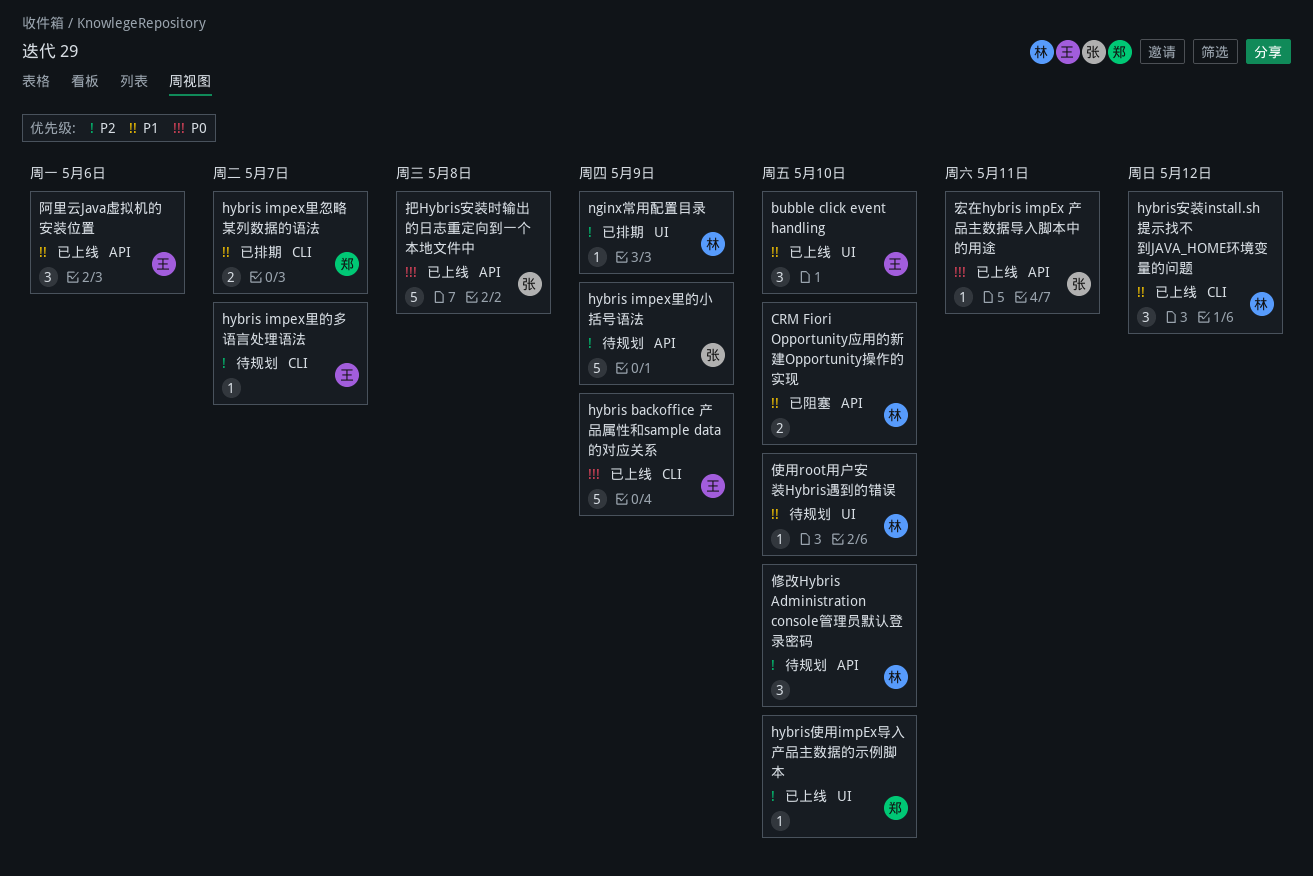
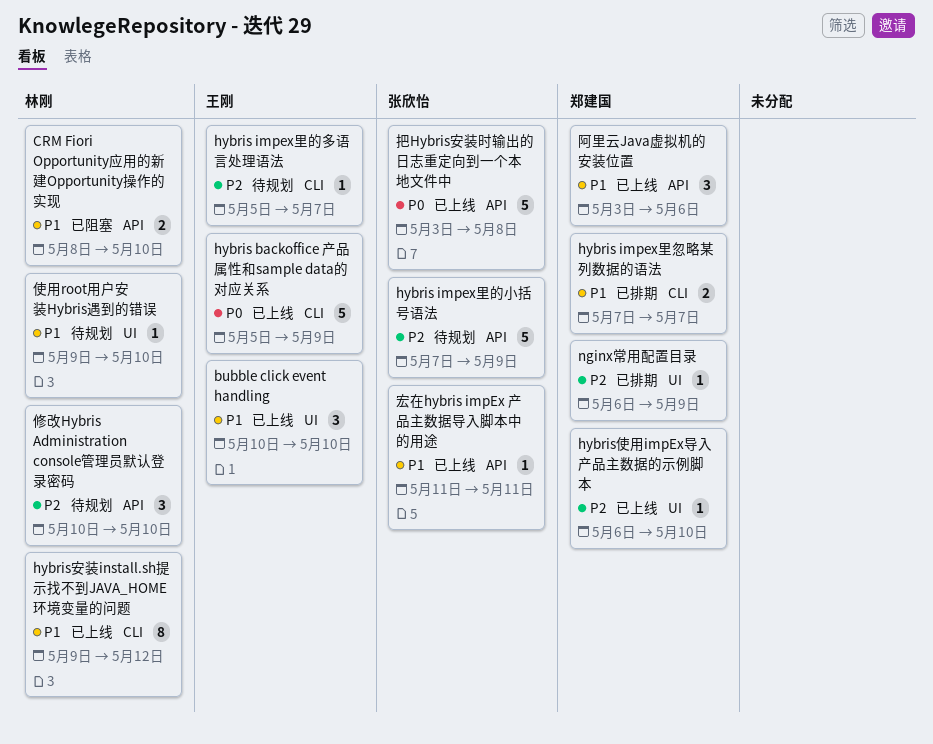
hybris安装install.sh提示找不到JAVA_HOME环境变量的问题, estimate: 3 -> 8
nginx常用配置目录, owner: 林刚 -> 郑建国
宏在hybris impEx 产品主数据导入脚本中的用途, priority: P0 -> P1
阿里云Java虚拟机的安装位置, owner: 王刚 -> 郑建国

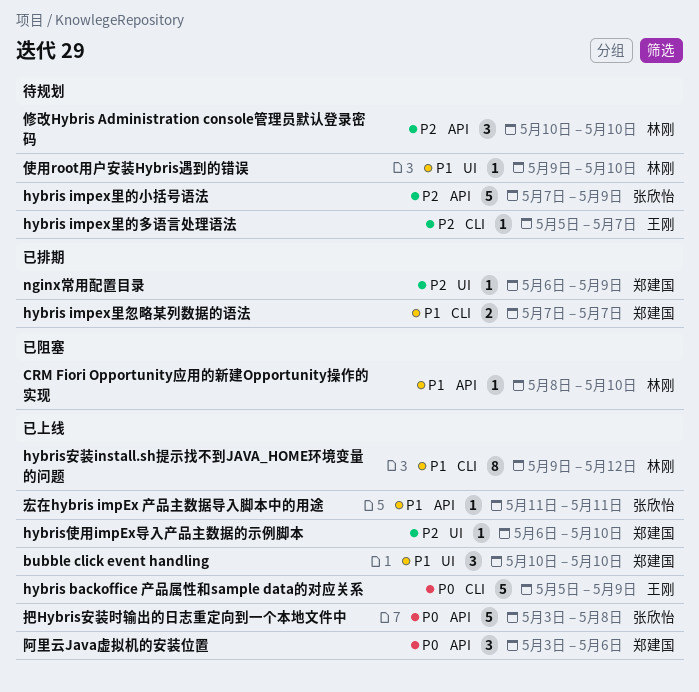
bubble click event handling, owner: 王刚 -> 郑建国
CRM Fiori Opportunity应用的新建Opportunity操作的实现, estimate: 2 -> 1
阿里云Java虚拟机的安装位置, priority: P1 -> P0

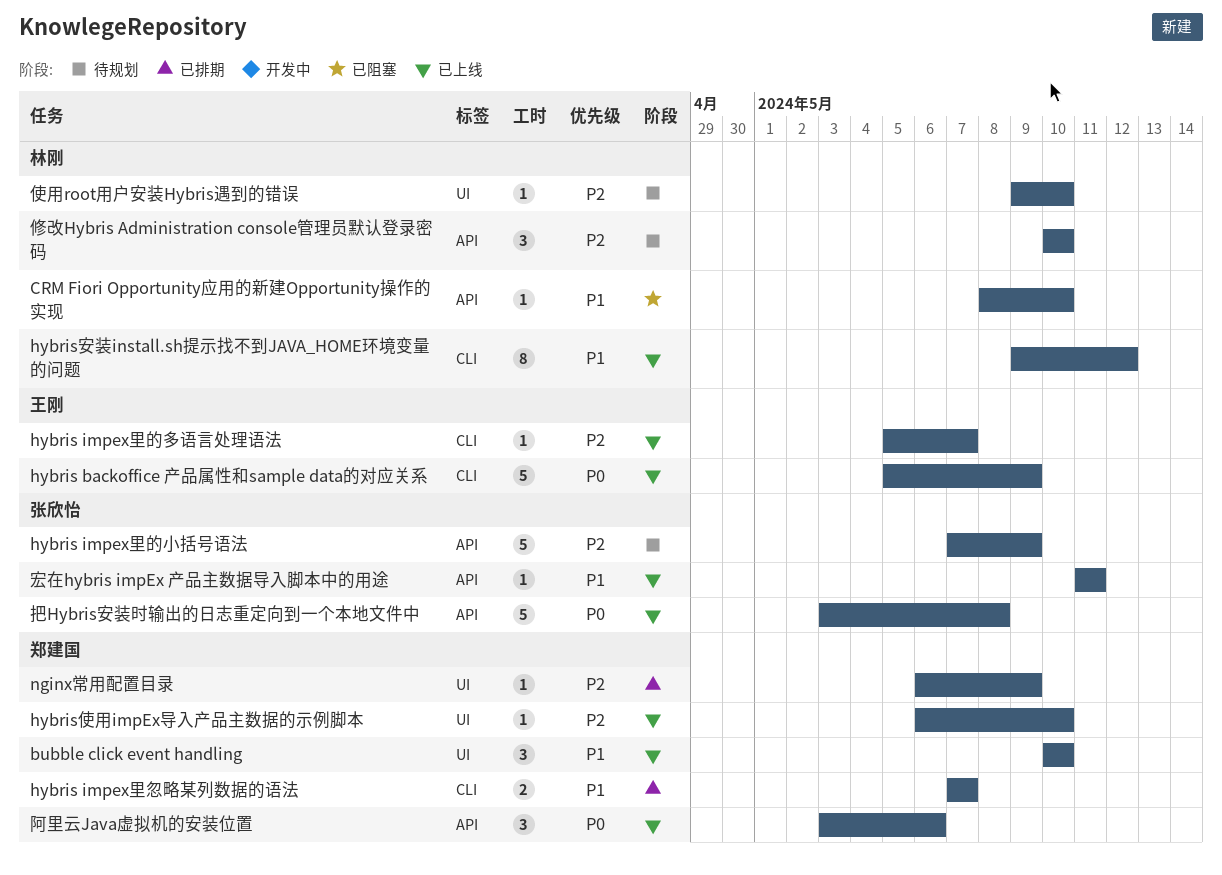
hybris impex里的多语言处理语法, status: 待规划 -> 已上线
使用root用户安装Hybris遇到的错误, priority: P1 -> P2

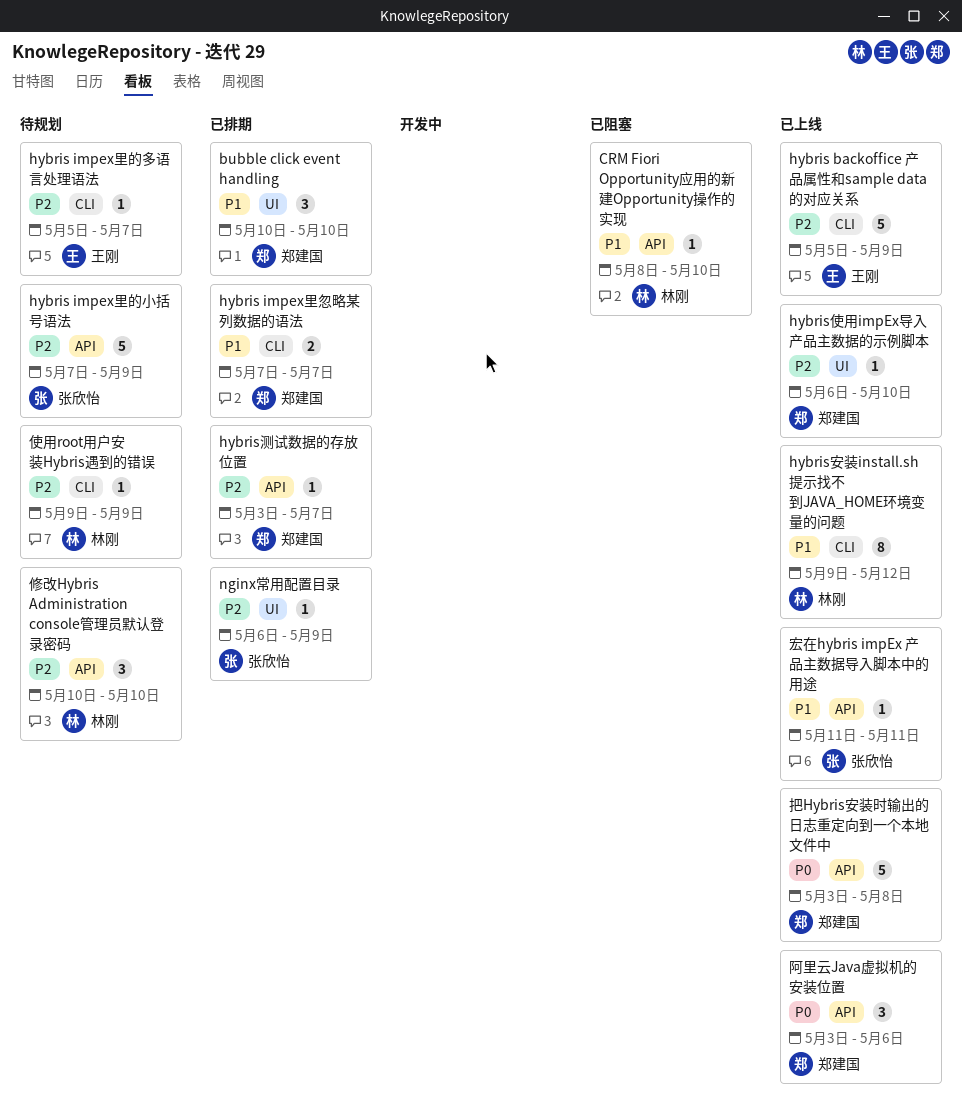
bubble click event handling, status: 已上线 -> 已排期
hybris backoffice 产品属性和sample data的对应关系, priority: P0 -> P2
hybris impex里的多语言处理语法, status: 已上线 -> 待规划
hybris测试数据的存放位置: none -> present
nginx常用配置目录, owner: 郑建国 -> 张欣怡
使用root用户安装Hybris遇到的错误, label: UI -> CLI
使用root用户安装Hybris遇到的错误, due: May 10 -> May 9
把Hybris安装时输出的日志重定向到一个本地文件中, owner: 张欣怡 -> 郑建国

